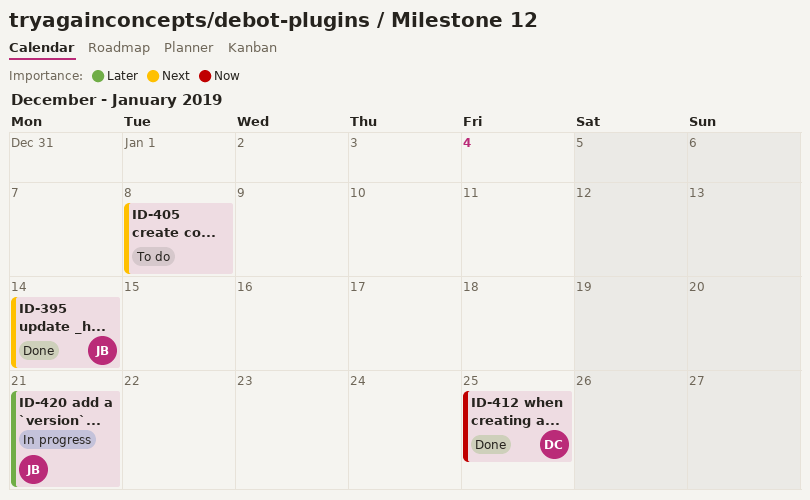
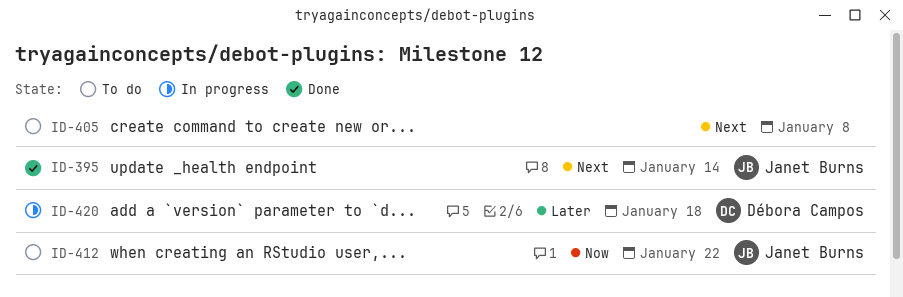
ID-412, status: Done -> To do
ID-412, owner: Débora Campos -> Janet Burns
ID-412, due: Jan 25 -> Jan 22
ID-420, owner: Janet Burns -> Débora Campos
ID-420, due: Jan 21 -> Jan 18

